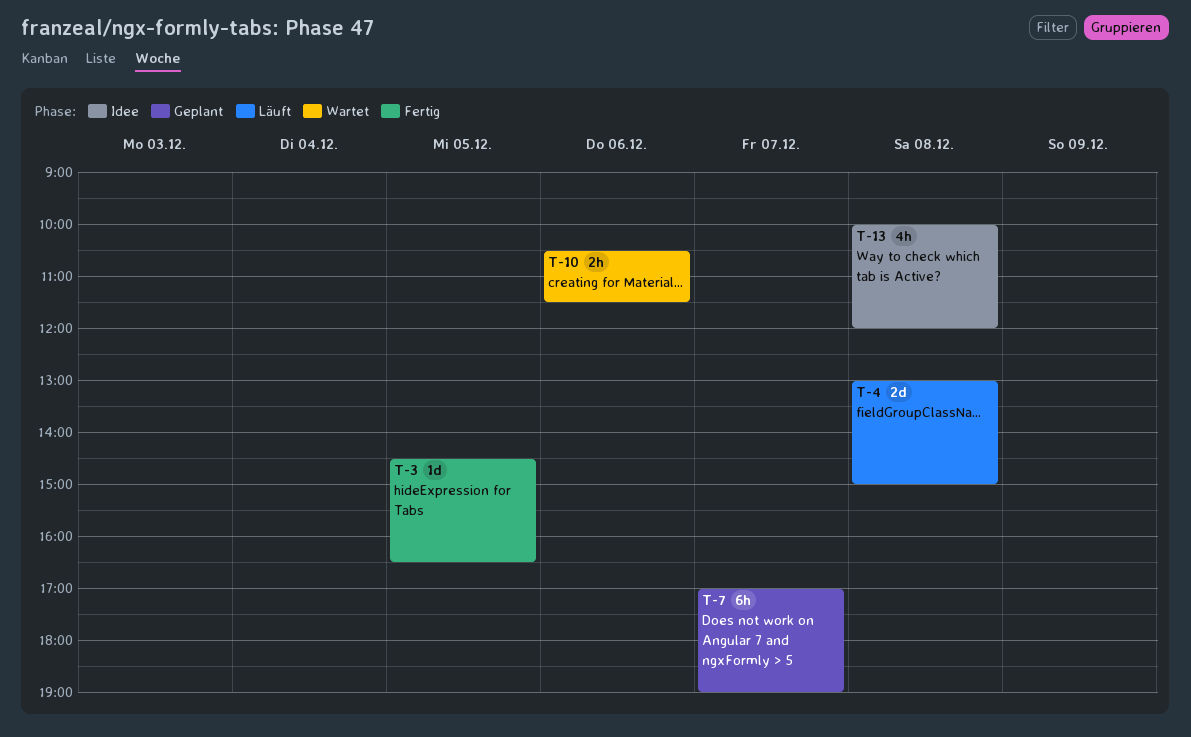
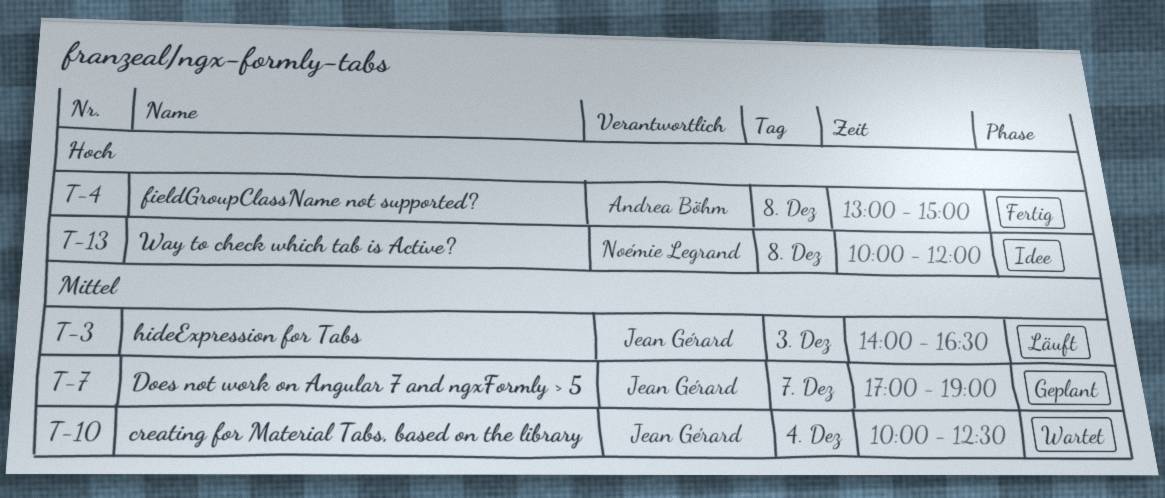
T-3, status: Fertig -> Läuft
T-3, day: Dec 5 -> Dec 3
T-3, begins: 14:30 -> 14:00
T-4, status: Läuft -> Fertig
T-10, day: Dec 6 -> Dec 4
T-10, begins: 10:30 -> 10:00
T-10, ends: 11:30 -> 12:30

